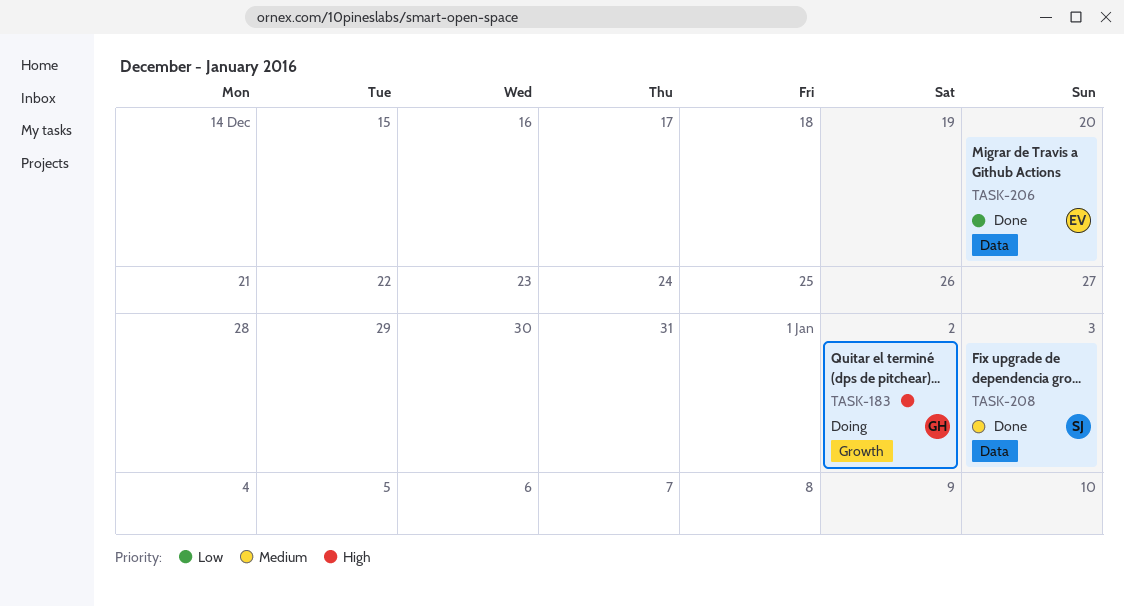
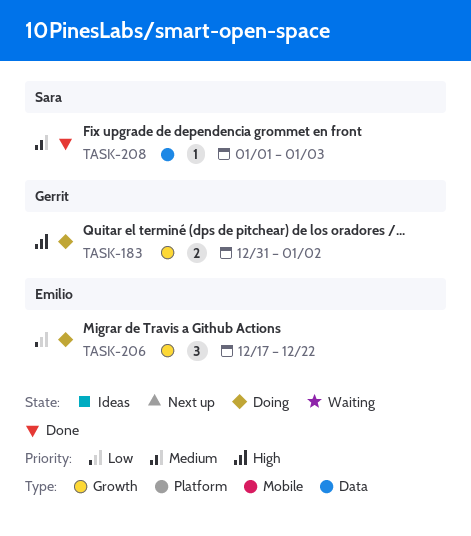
TASK-206, status: Done -> Doing
TASK-206, label: Data -> Growth
TASK-206, due: Dec 20 -> Dec 22

